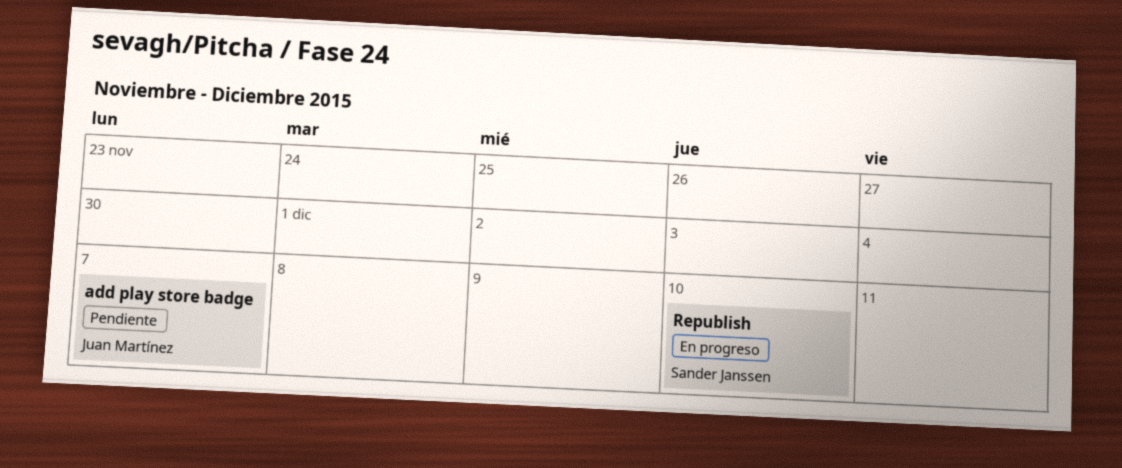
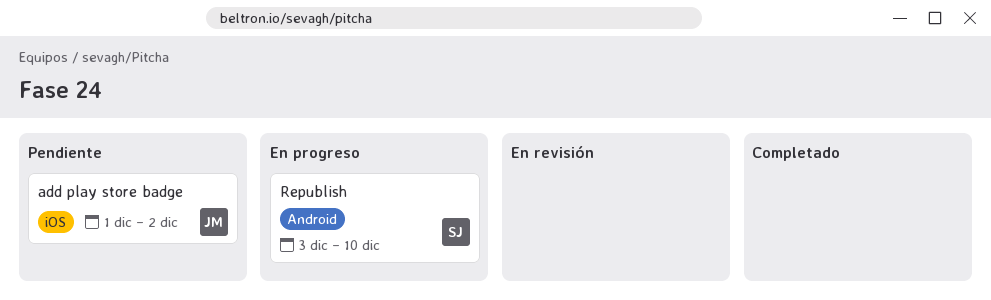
add play store badge, due: Dec 7 -> Dec 2

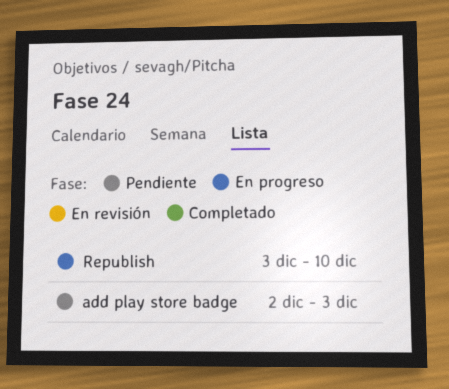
add play store badge, start: Dec 1 -> Dec 2
add play store badge, due: Dec 2 -> Dec 3

